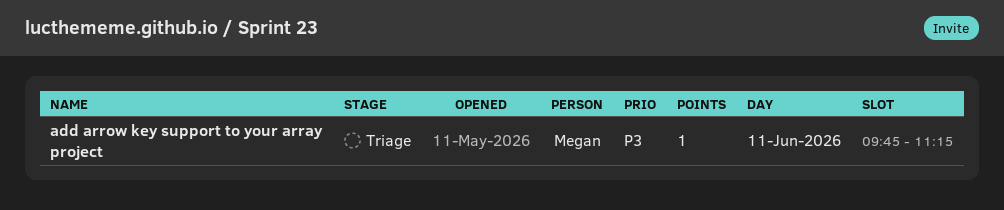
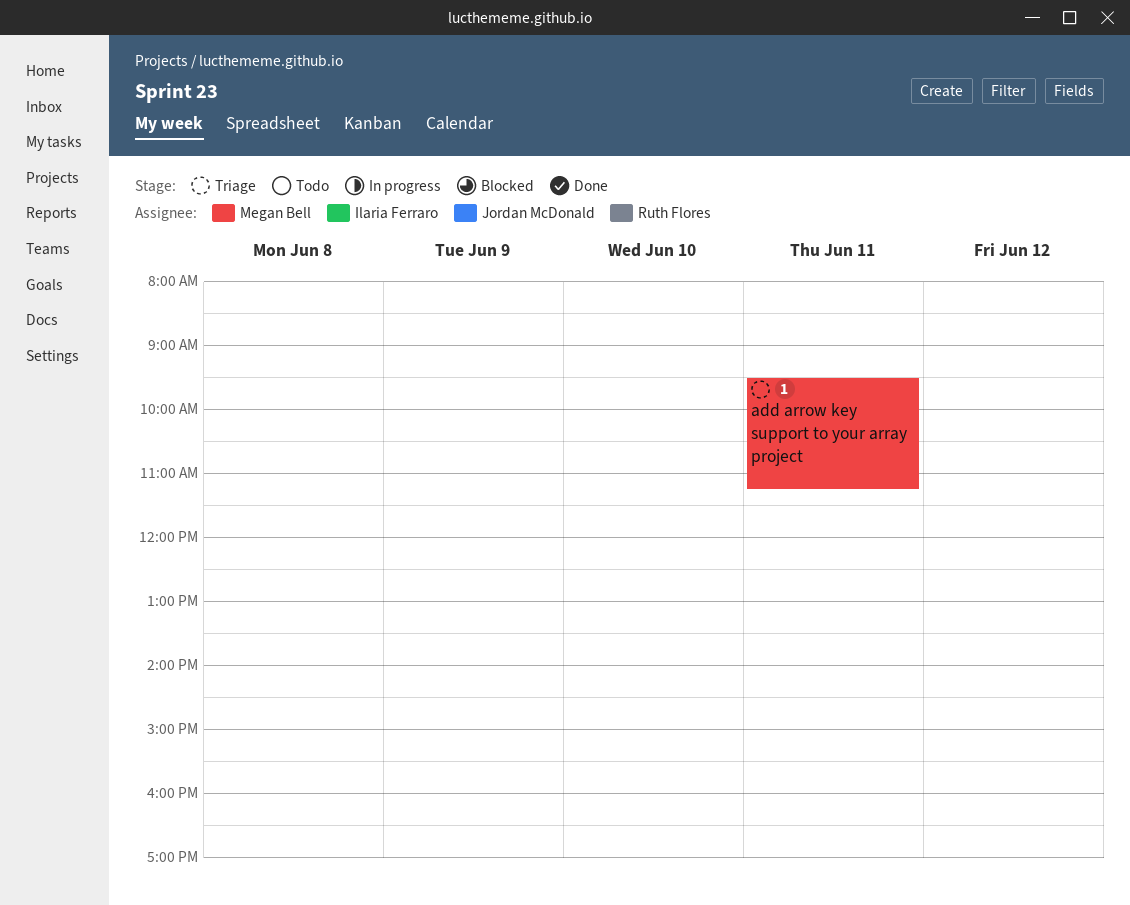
add arrow key support to your array project, begins: 09:45 -> 09:30

